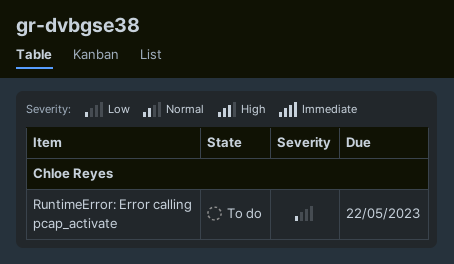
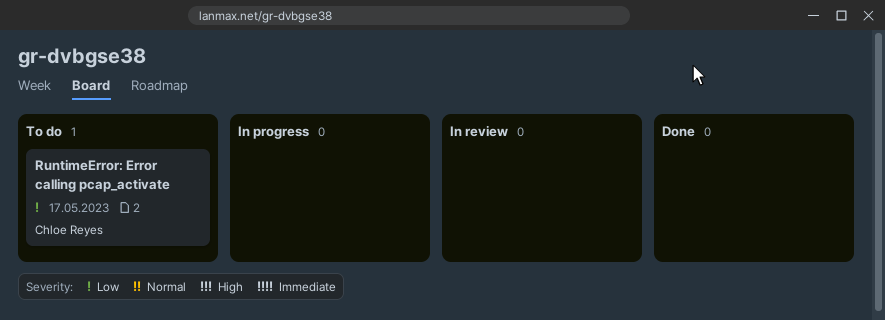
RuntimeError: Error calling pcap_activate, due: May 22 -> May 17

